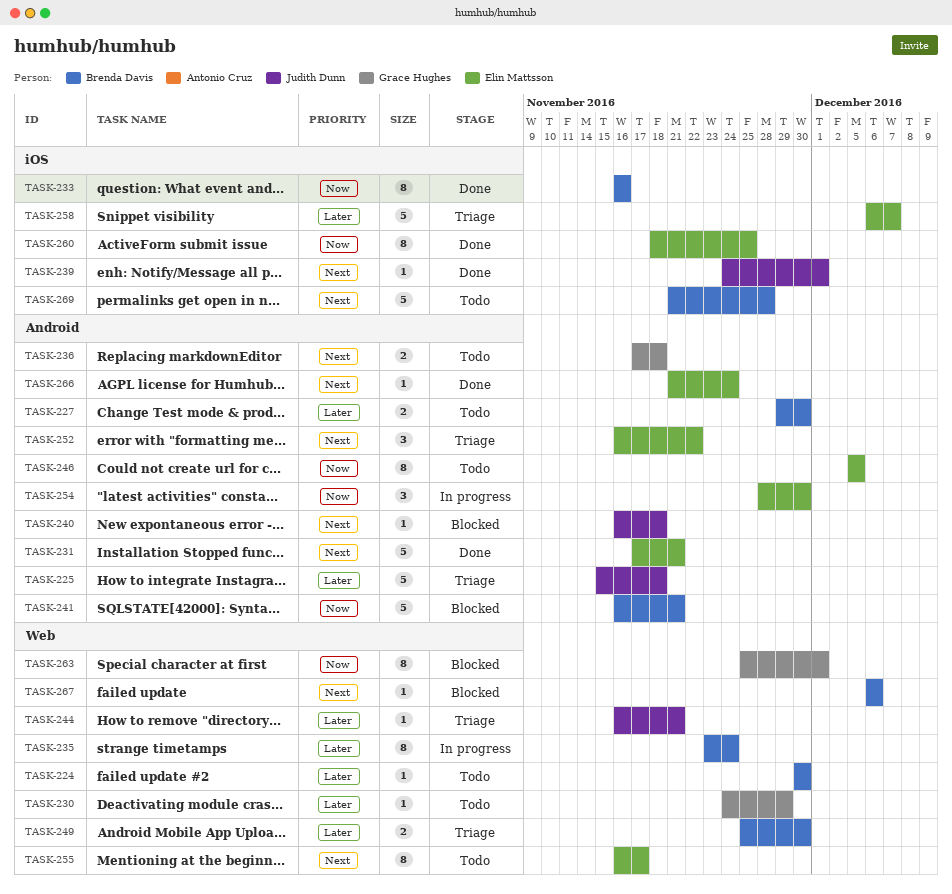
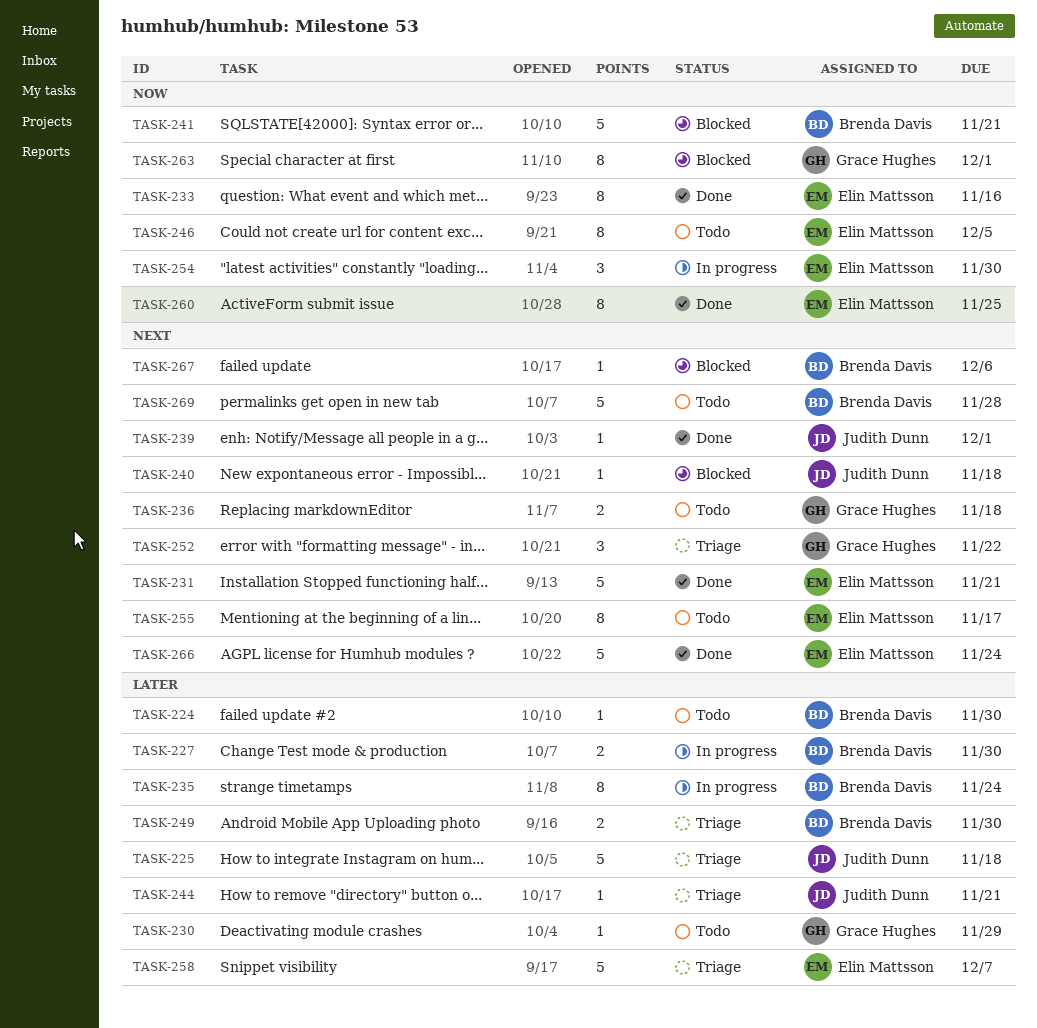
TASK-227, status: Todo -> In progress
TASK-233, owner: Brenda Davis -> Elin Mattsson
TASK-252, owner: Elin Mattsson -> Grace Hughes
TASK-266, estimate: 1 -> 5

